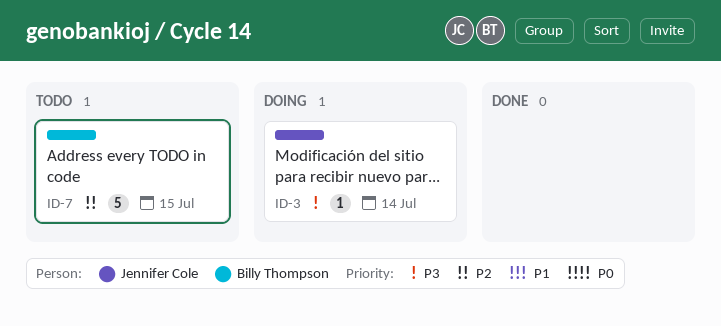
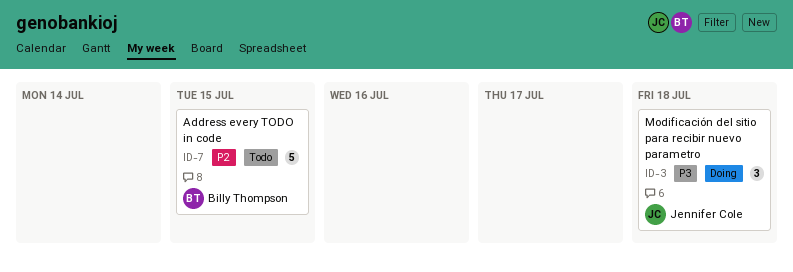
ID-3, estimate: 1 -> 3
ID-3, due: Jul 14 -> Jul 18

